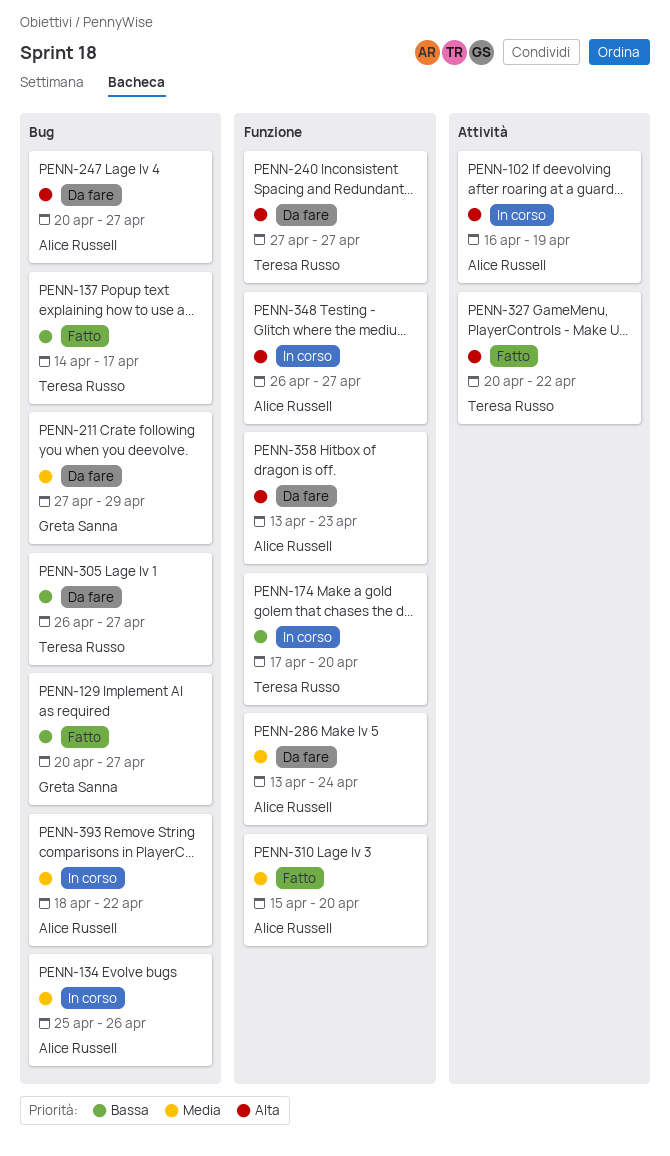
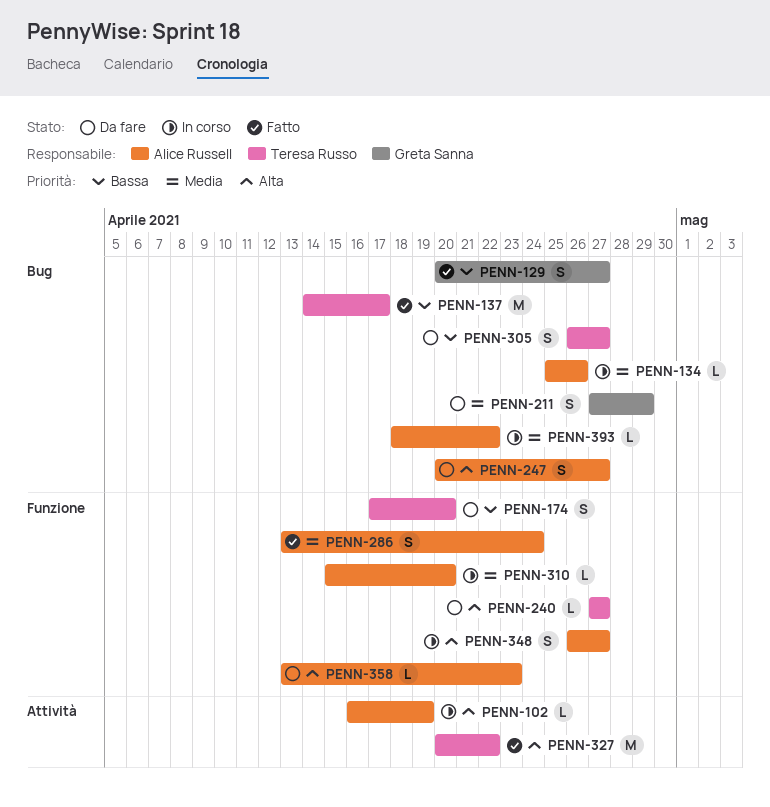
PENN-174, status: In corso -> Da fare
PENN-286, status: Da fare -> Fatto
PENN-310, status: Fatto -> In corso

